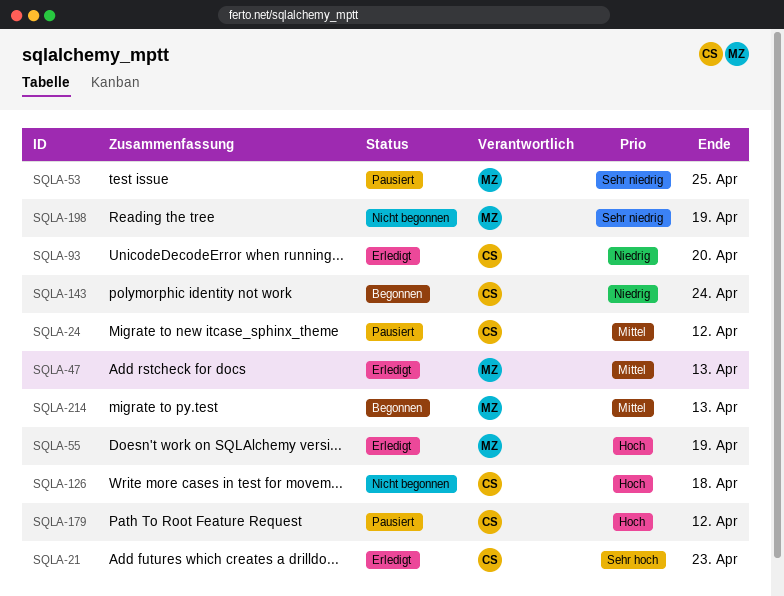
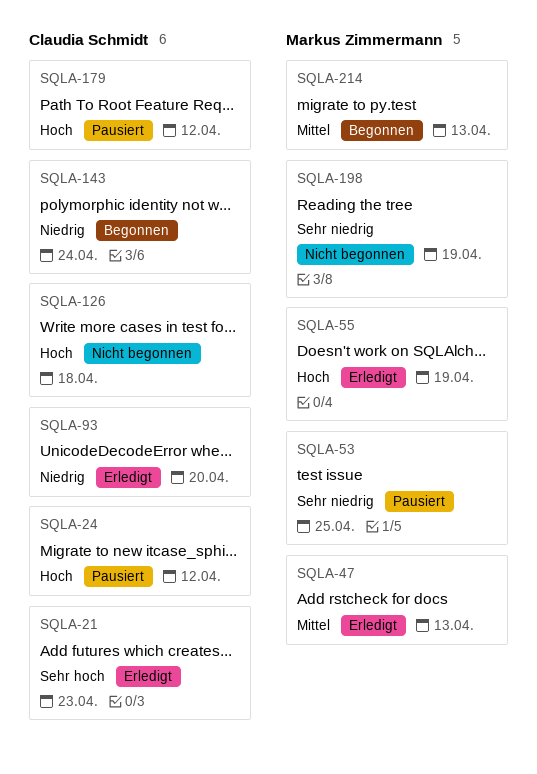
SQLA-24, priority: Mittel -> Hoch

